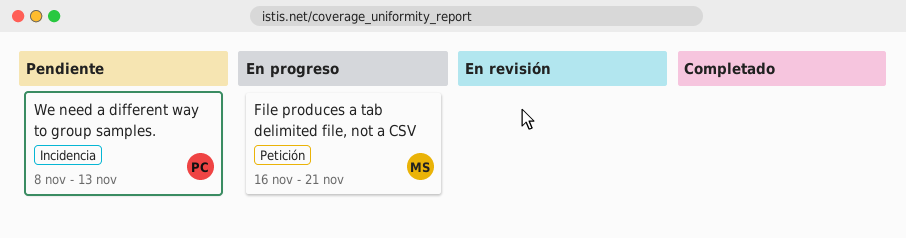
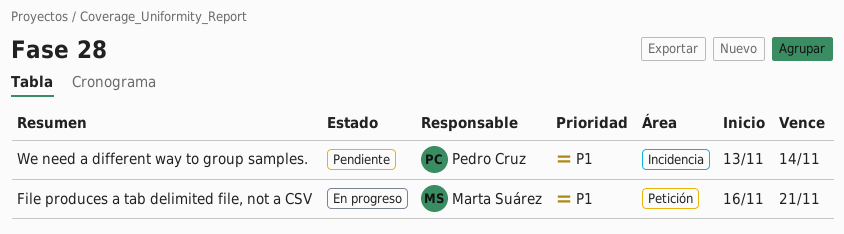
We need a different way to group samples., start: Nov 8 -> Nov 13
We need a different way to group samples., due: Nov 13 -> Nov 14

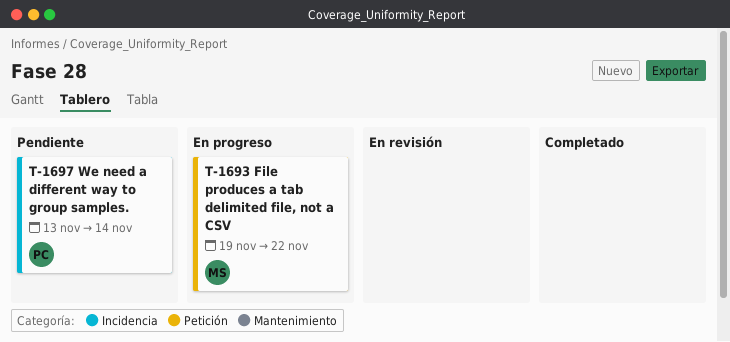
File produces a tab delimited file, not a CSV, start: Nov 16 -> Nov 19
File produces a tab delimited file, not a CSV, due: Nov 21 -> Nov 22

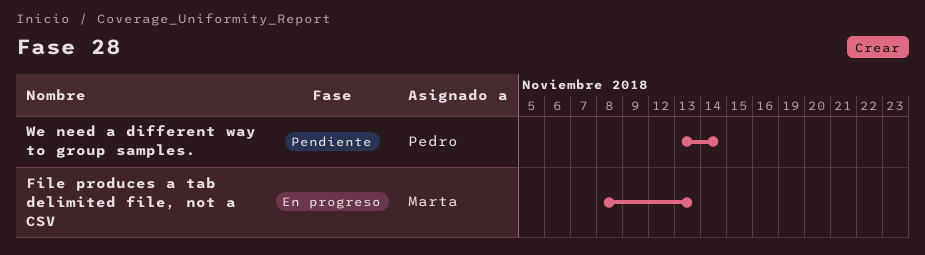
File produces a tab delimited file, not a CSV, start: Nov 19 -> Nov 8
File produces a tab delimited file, not a CSV, due: Nov 22 -> Nov 13

